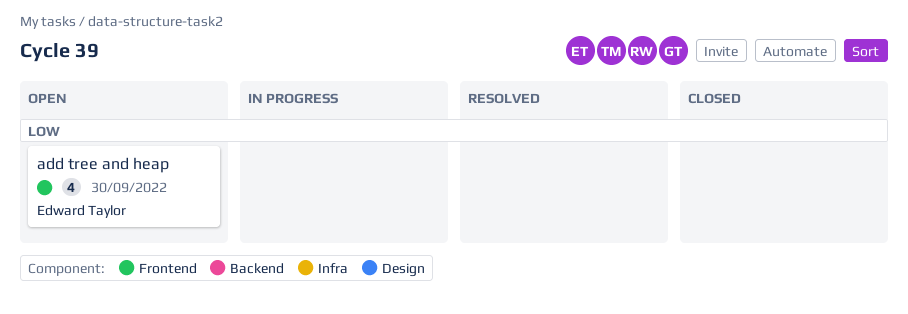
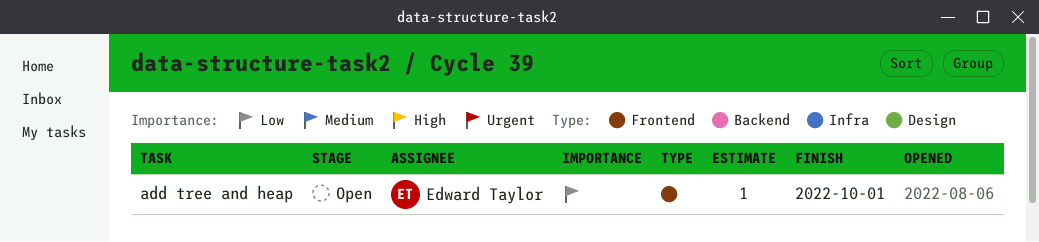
add tree and heap, estimate: 4 -> 1
add tree and heap, due: Sep 30 -> Oct 1

